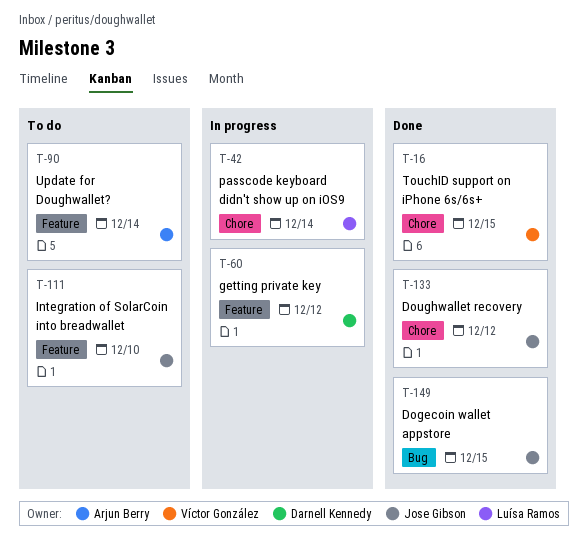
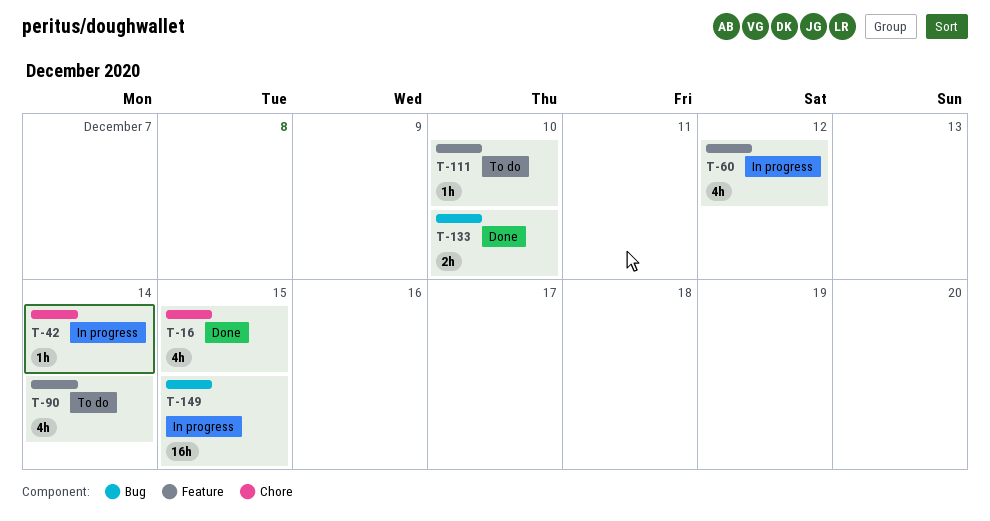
T-133, label: Chore -> Bug
T-133, due: Dec 12 -> Dec 10
T-149, status: Done -> In progress

